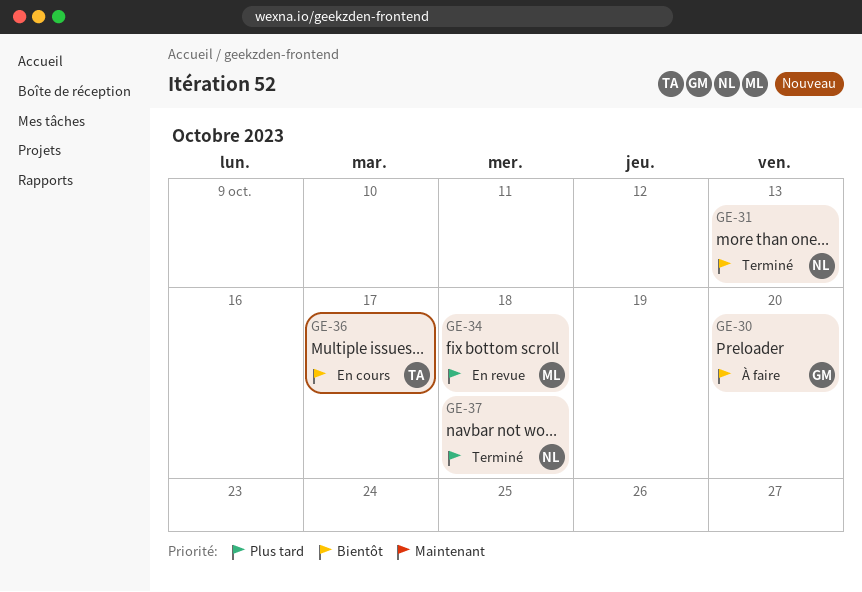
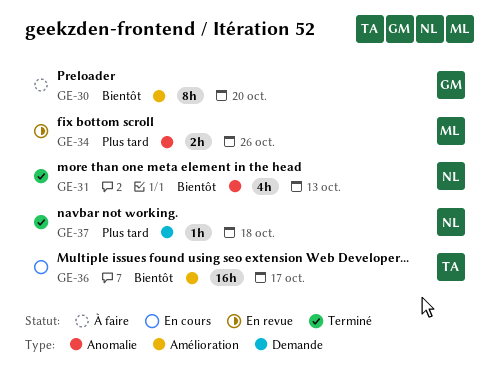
GE-34, due: Oct 18 -> Oct 26

